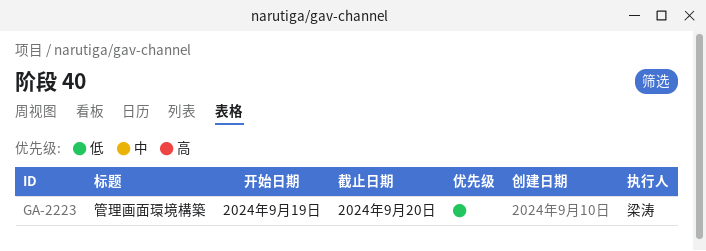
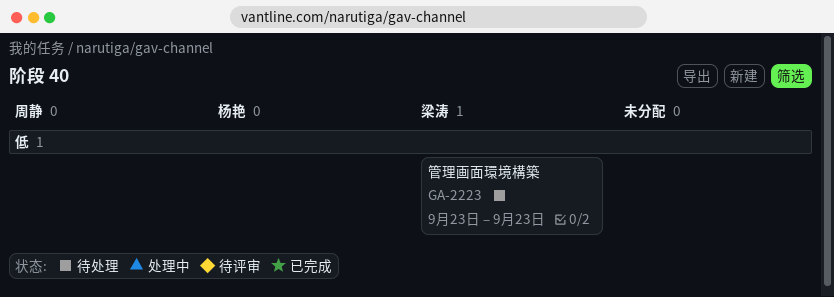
GA-2223, start: Sep 19 -> Sep 23
GA-2223, due: Sep 20 -> Sep 23

